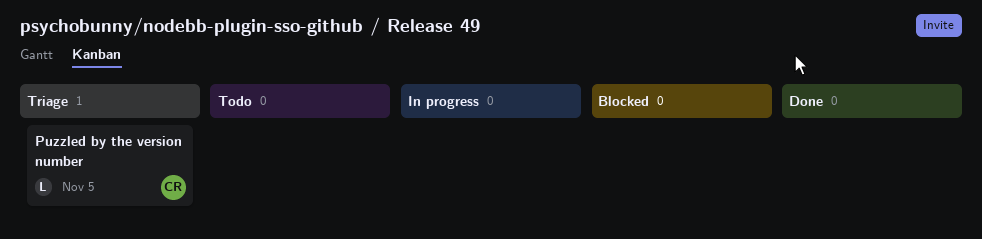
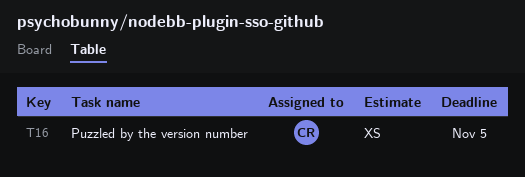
Puzzled by the version number, estimate: L -> XS

